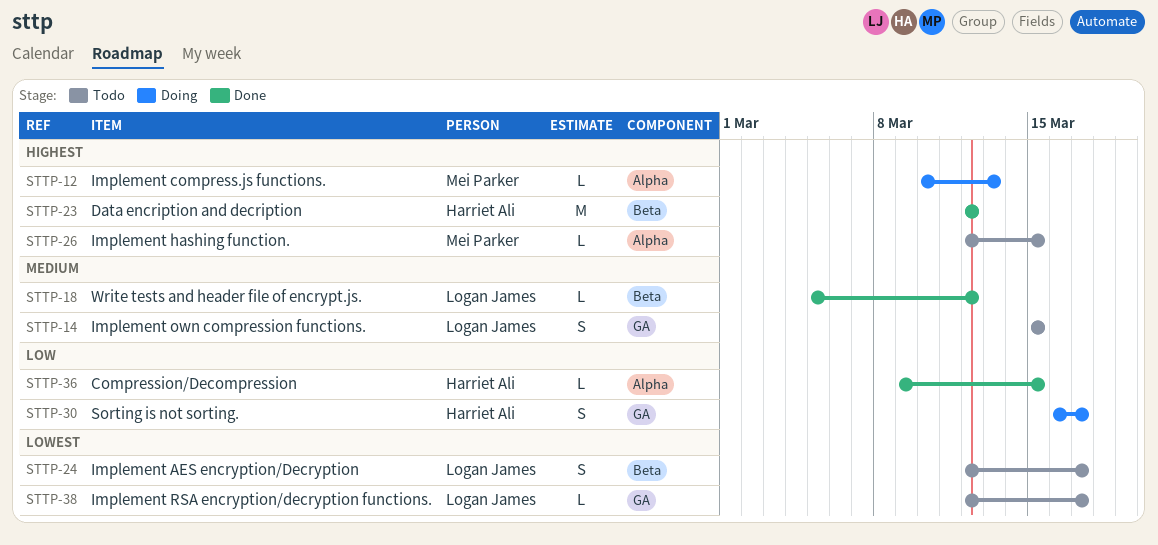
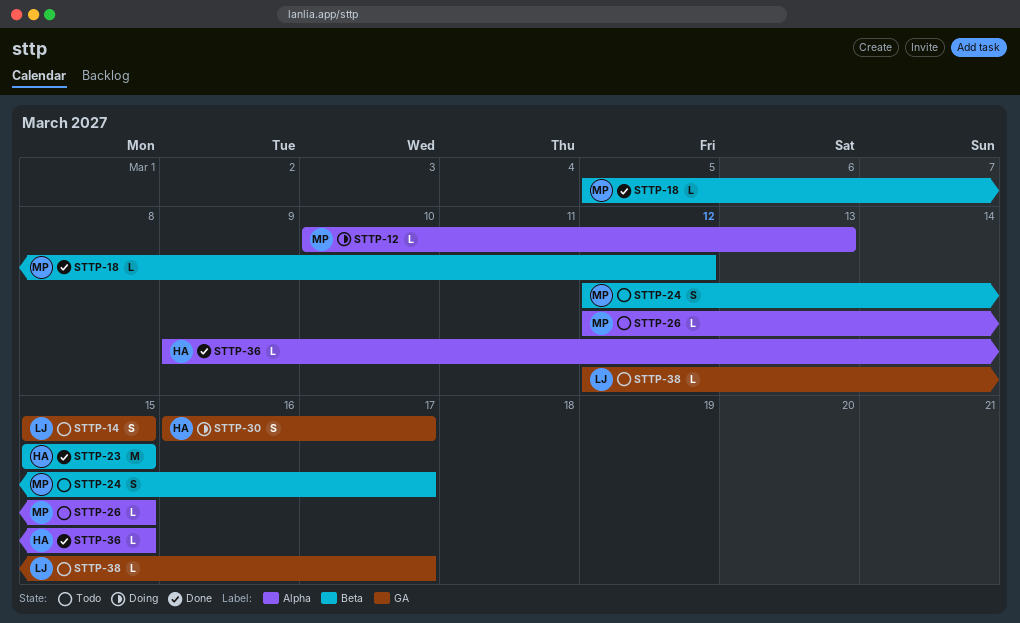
STTP-18, owner: Logan James -> Mei Parker
STTP-23, start: Mar 12 -> Mar 15
STTP-23, due: Mar 12 -> Mar 15
STTP-24, owner: Logan James -> Mei Parker

